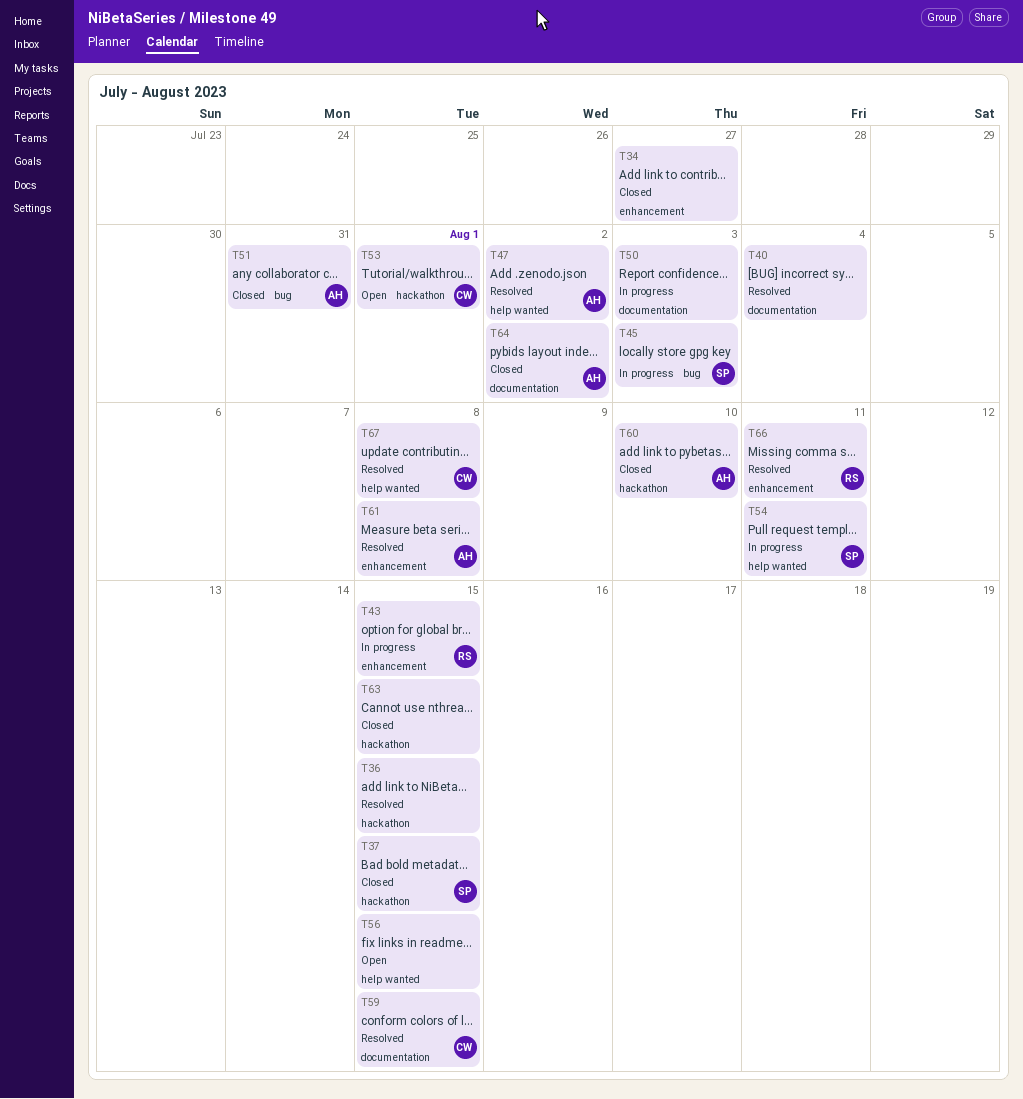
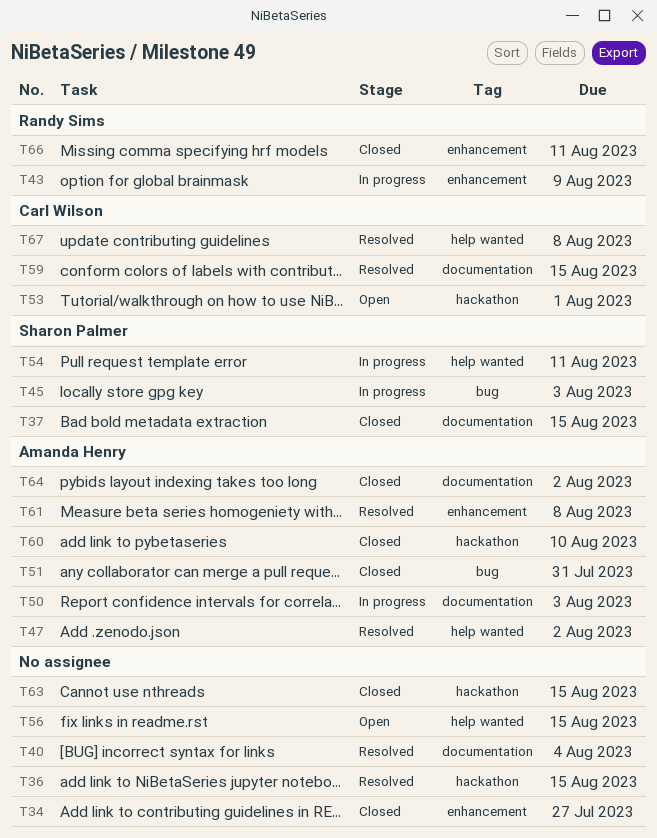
T37, label: hackathon -> documentation
T43, due: Aug 15 -> Aug 9
T50, owner: none -> Amanda Henry
T66, status: Resolved -> Closed

